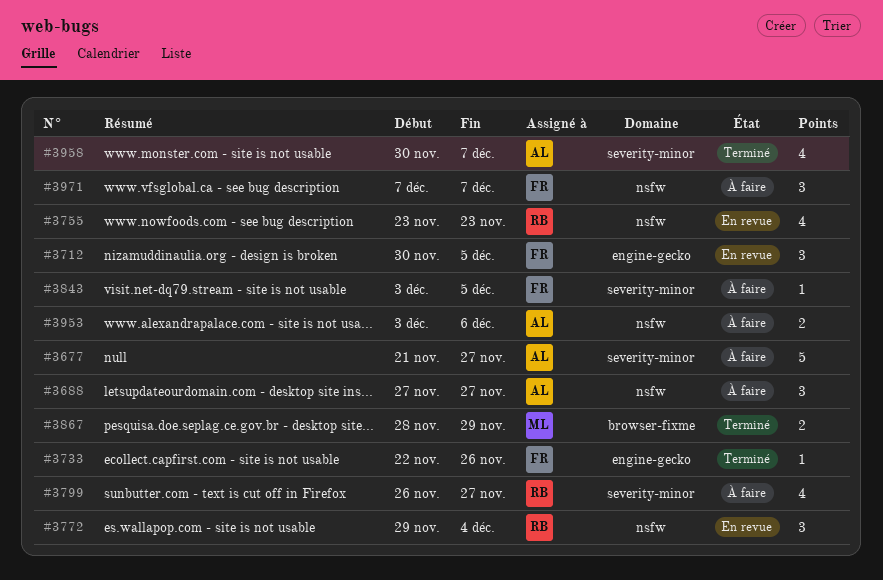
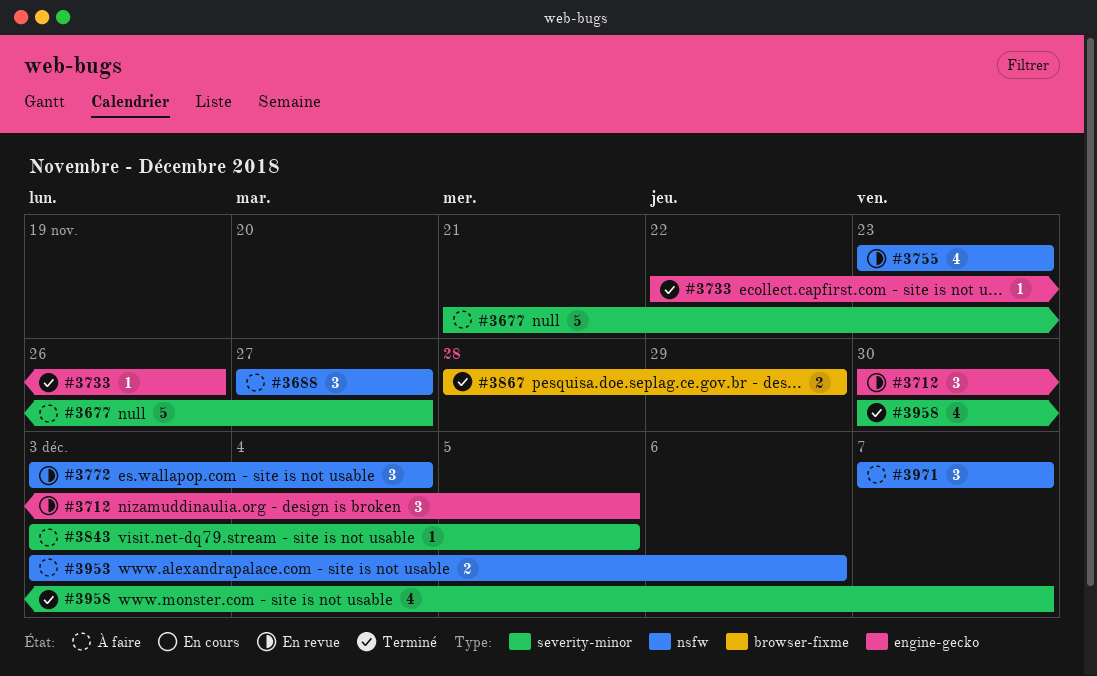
#3772, start: Nov 29 -> Dec 3
#3799: present -> none

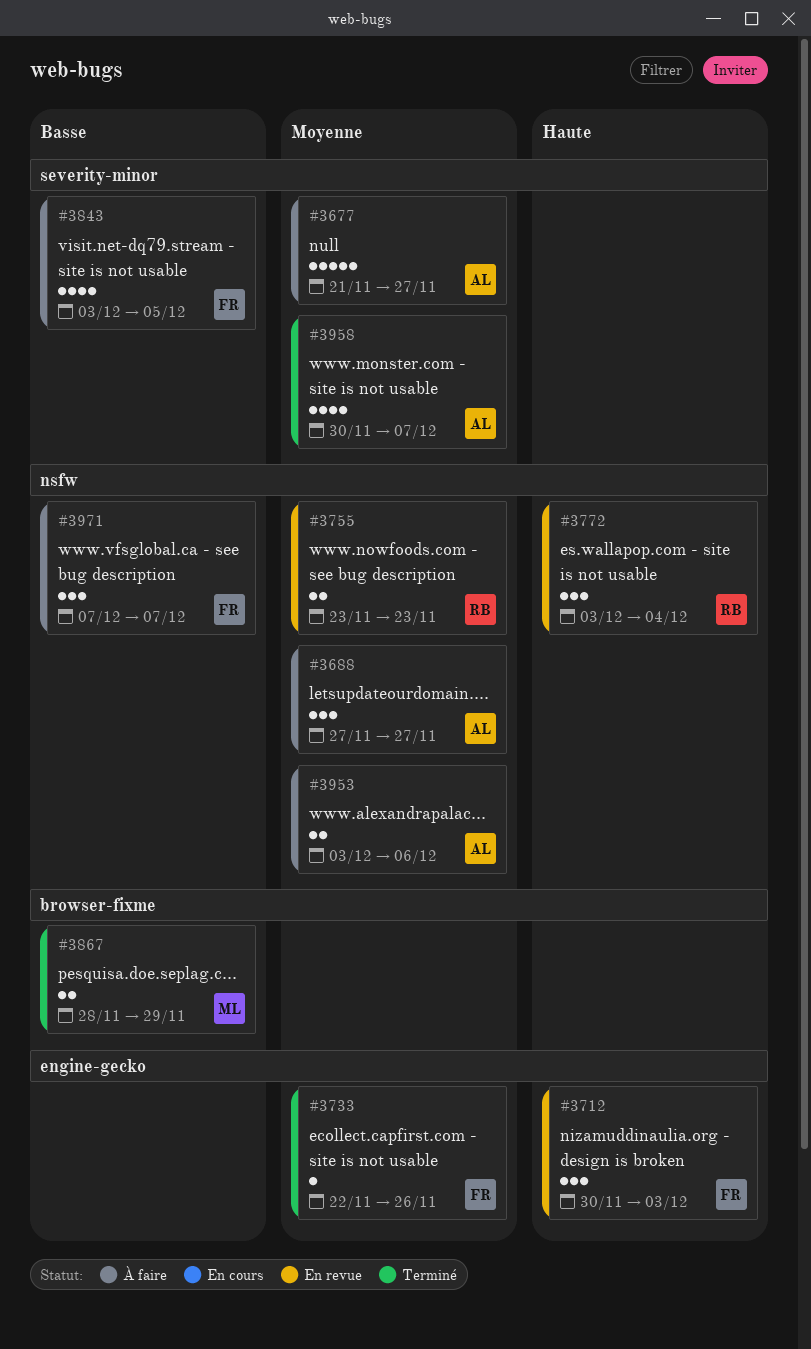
#3712, due: Dec 5 -> Dec 3
#3755, estimate: 4 -> 2
#3843, estimate: 1 -> 4

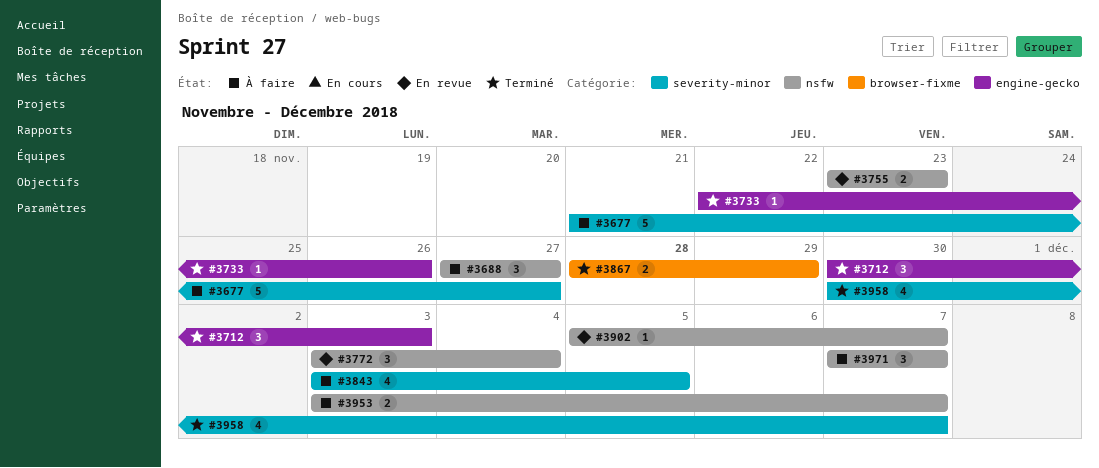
#3712, status: En revue -> Terminé
#3902: none -> present
#3953, due: Dec 6 -> Dec 7

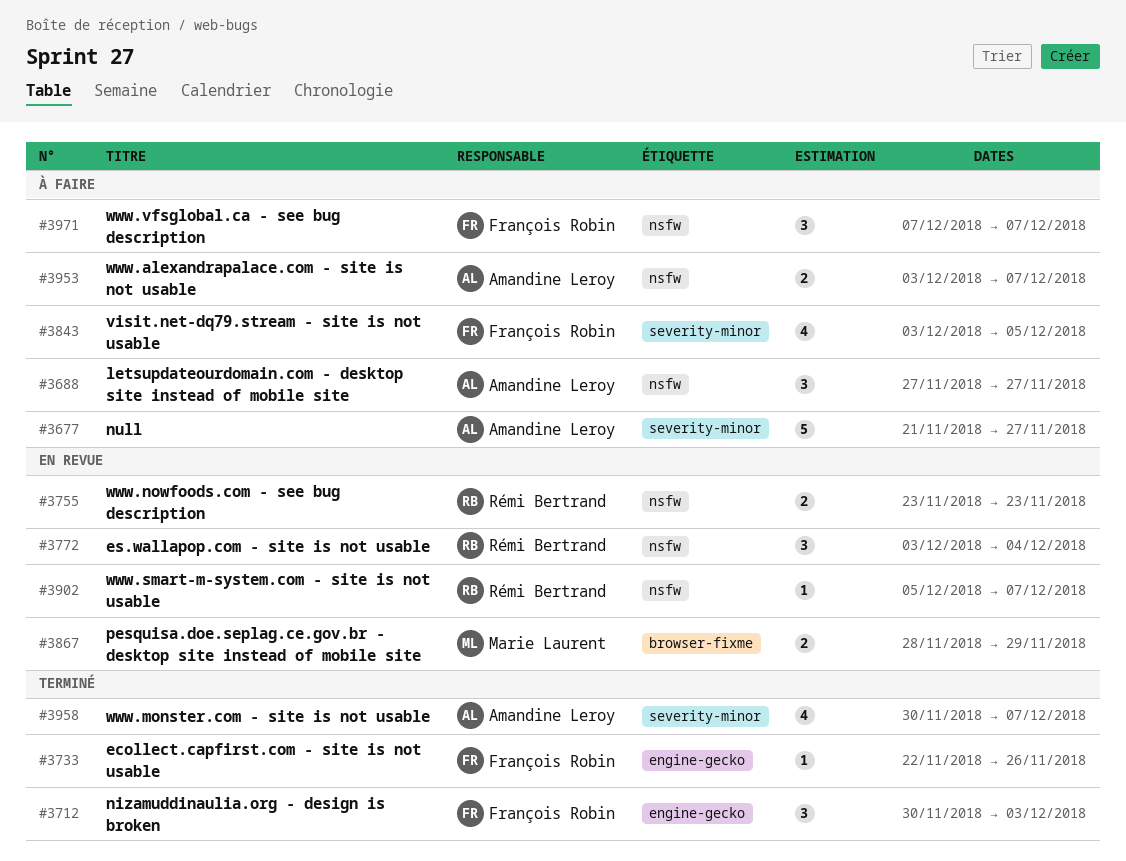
#3867, status: Terminé -> En revue

